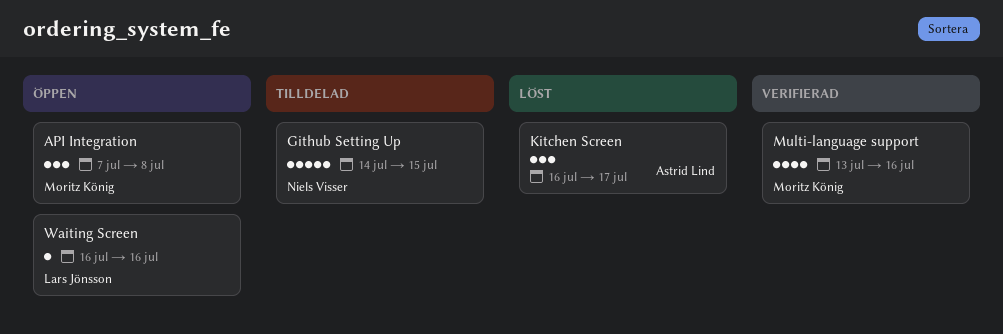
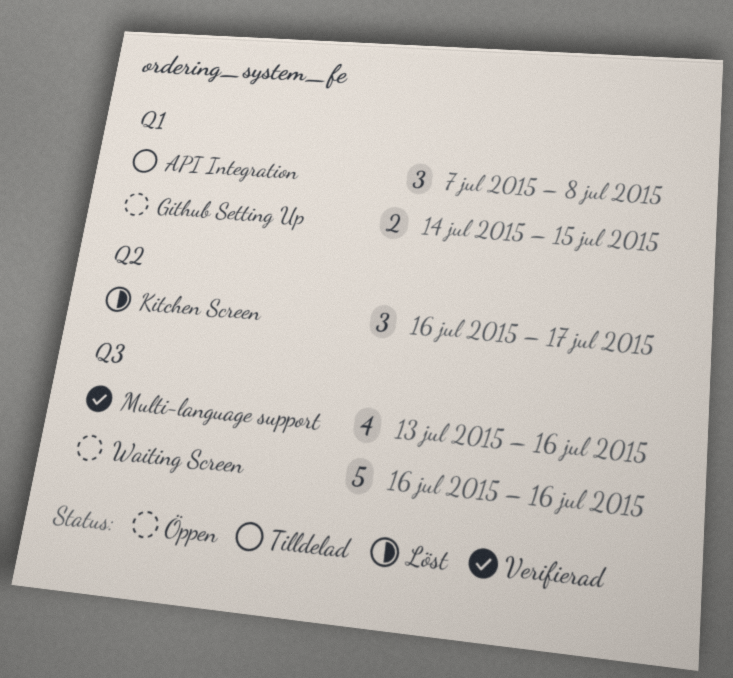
API Integration, status: Öppen -> Tilldelad
Github Setting Up, status: Tilldelad -> Öppen
Github Setting Up, estimate: 5 -> 2
Waiting Screen, estimate: 1 -> 5

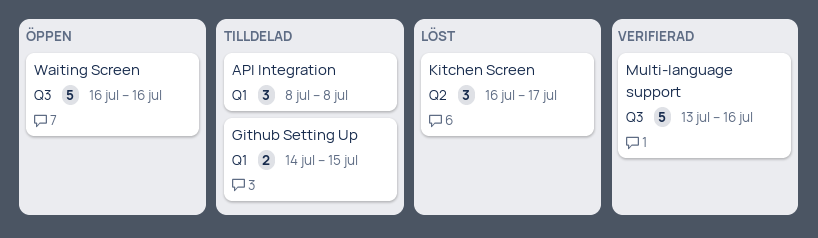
API Integration, start: Jul 7 -> Jul 8
Github Setting Up, status: Öppen -> Tilldelad
Multi-language support, estimate: 4 -> 5

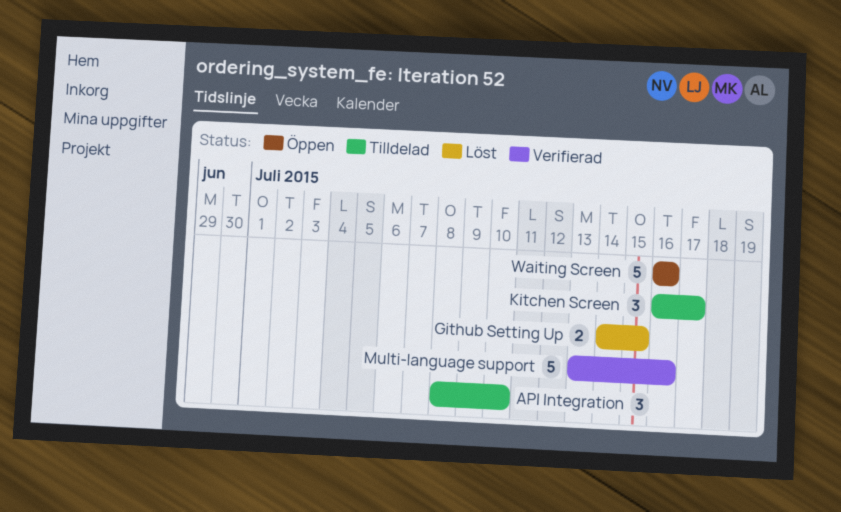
API Integration, due: Jul 8 -> Jul 10
Github Setting Up, status: Tilldelad -> Löst
Kitchen Screen, status: Löst -> Tilldelad

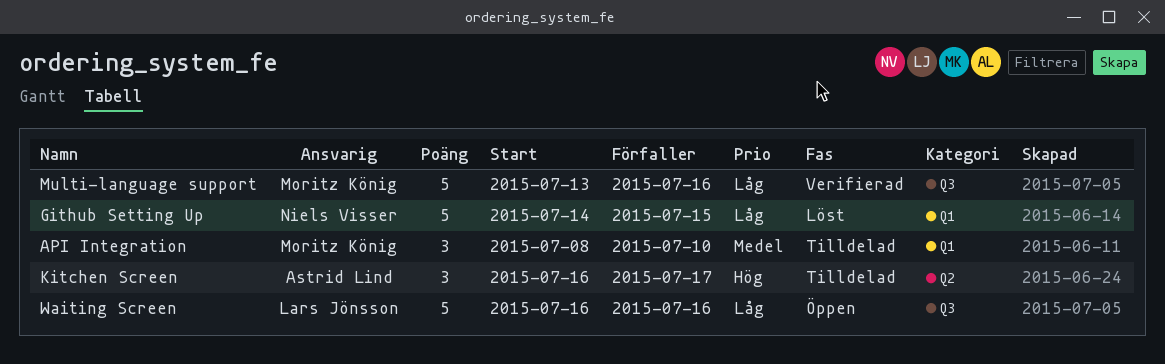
Github Setting Up, estimate: 2 -> 5

